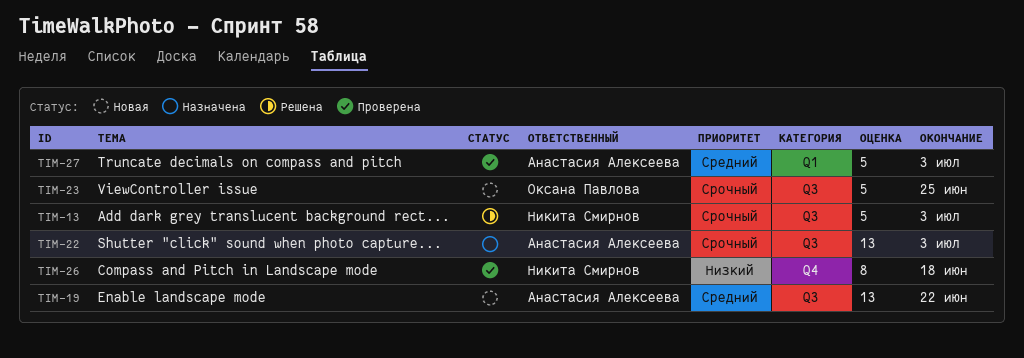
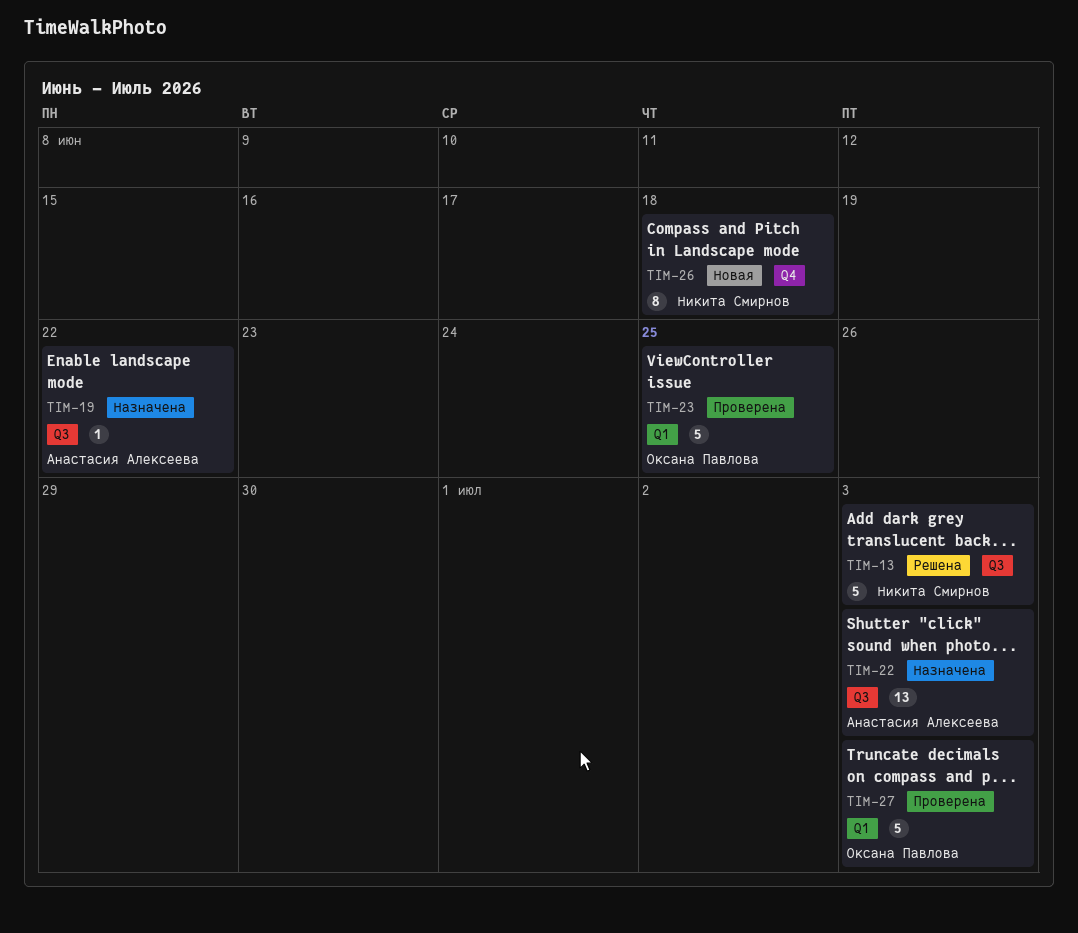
TIM-19, status: Новая -> Назначена
TIM-19, estimate: 13 -> 1
TIM-23, status: Новая -> Проверена
TIM-23, label: Q3 -> Q1
TIM-26, status: Проверена -> Новая
TIM-27, owner: Анастасия Алексеева -> Оксана Павлова

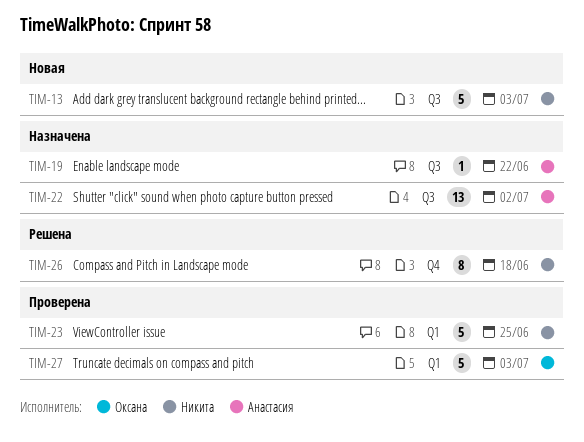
TIM-13, status: Решена -> Новая
TIM-22, due: Jul 3 -> Jul 2
TIM-23, owner: Оксана Павлова -> Никита Смирнов
TIM-26, status: Новая -> Решена

